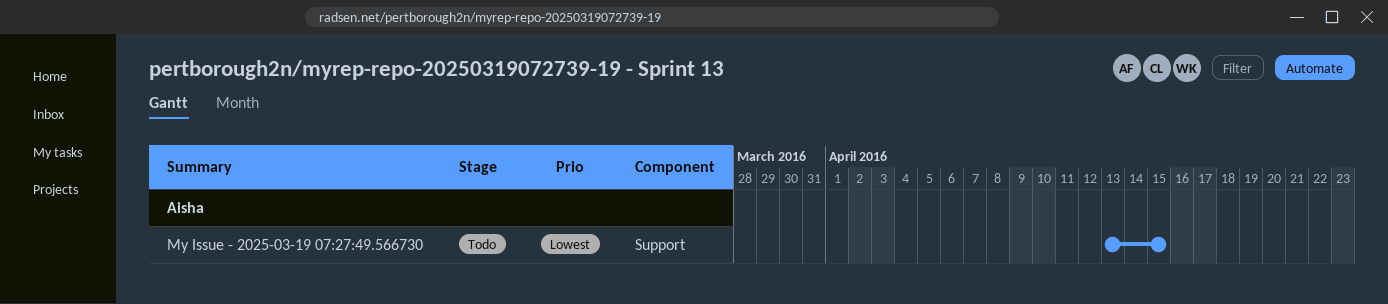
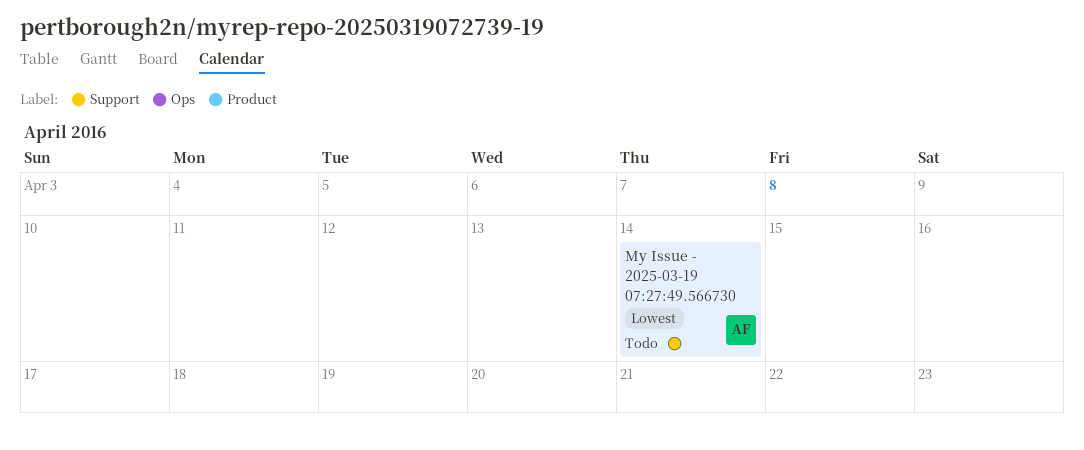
My Issue - 2025-03-19 07:27:49.566730, due: Apr 15 -> Apr 14

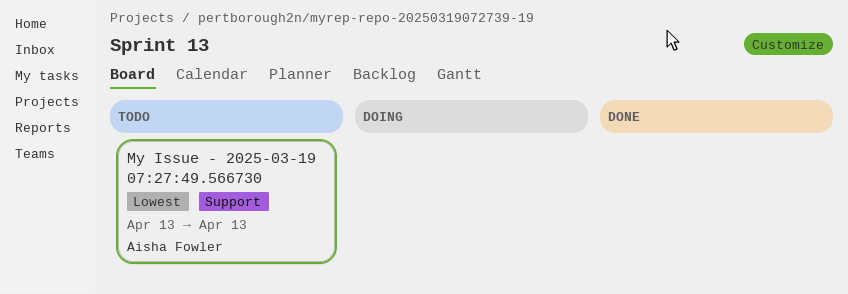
My Issue - 2025-03-19 07:27:49.566730, due: Apr 14 -> Apr 13

